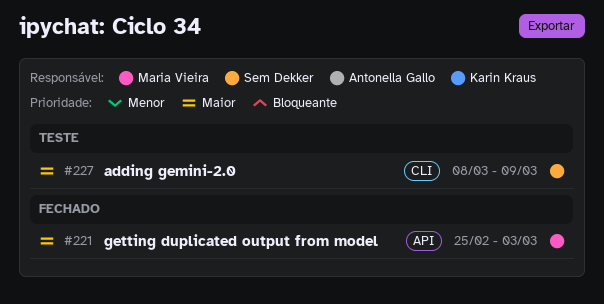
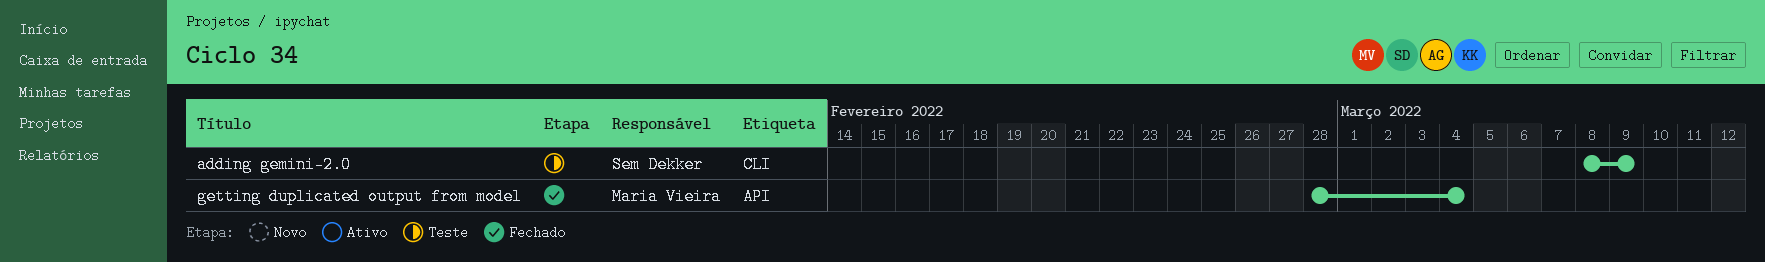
getting duplicated output from model, start: Feb 25 -> Feb 28
getting duplicated output from model, due: Mar 3 -> Mar 4

